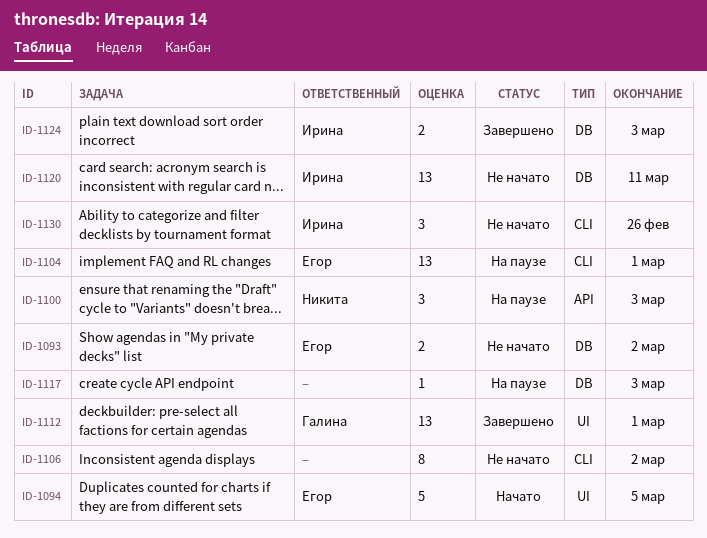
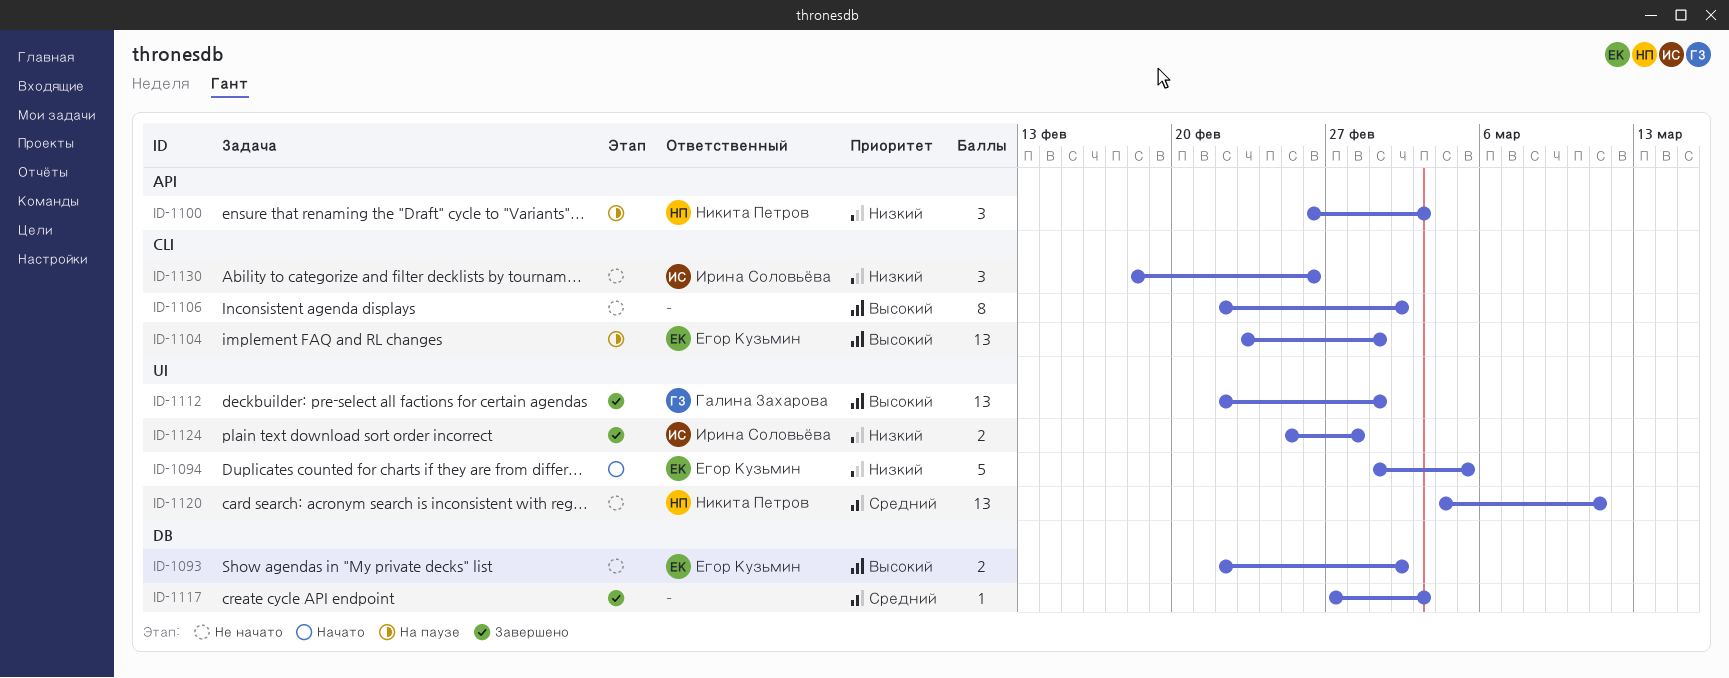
ID-1117, status: На паузе -> Завершено
ID-1120, owner: Ирина Соловьёва -> Никита Петров
ID-1120, label: DB -> UI
ID-1124, label: DB -> UI
ID-1124, due: Mar 3 -> Feb 28

